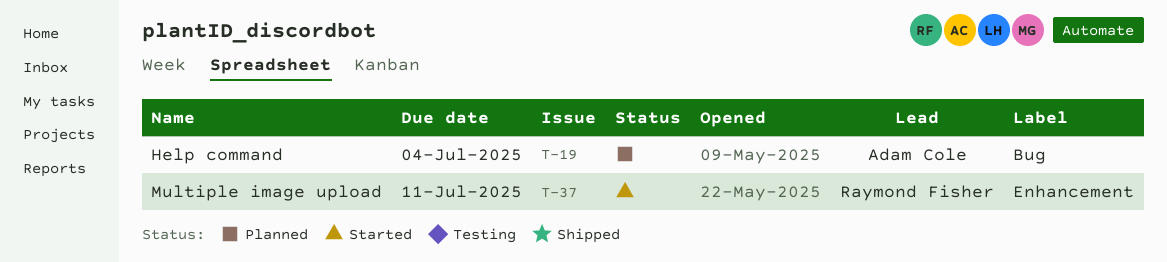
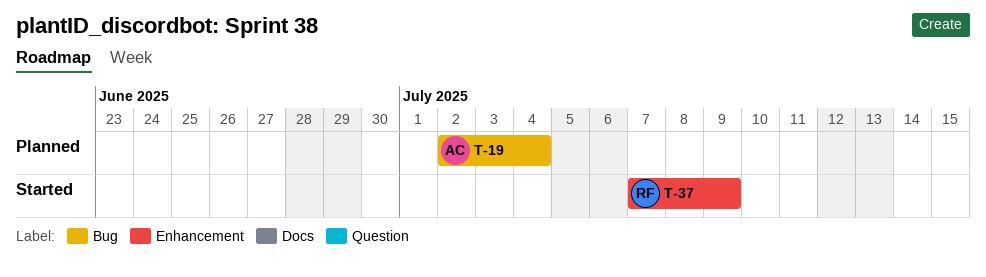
T-37, due: Jul 11 -> Jul 9

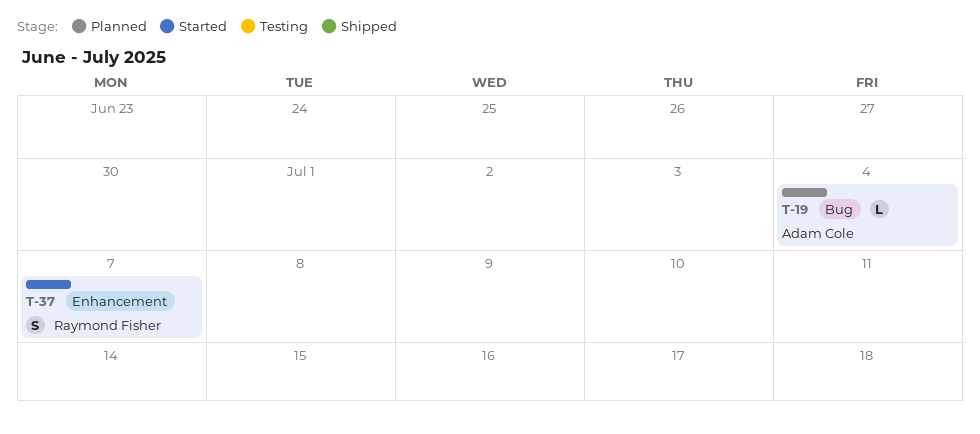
T-37, due: Jul 9 -> Jul 7

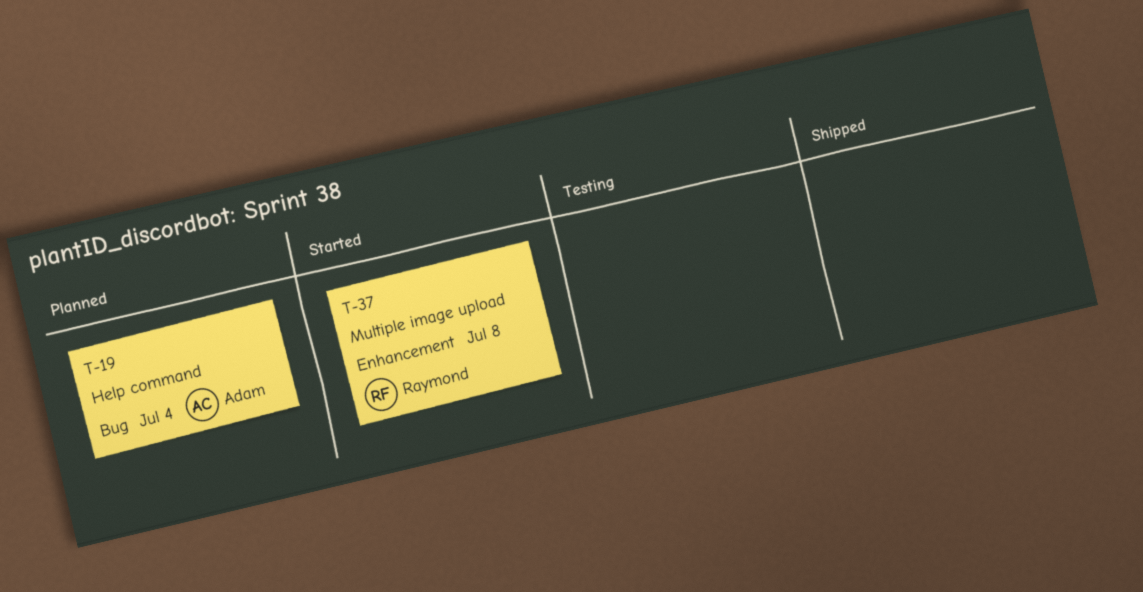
T-37, due: Jul 7 -> Jul 8

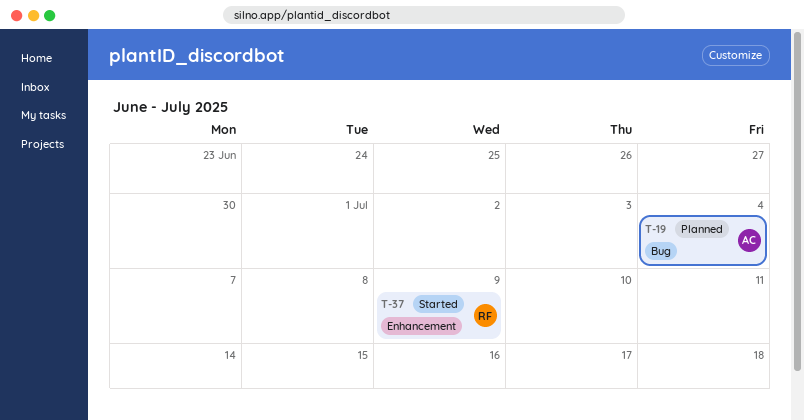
T-37, due: Jul 8 -> Jul 9

